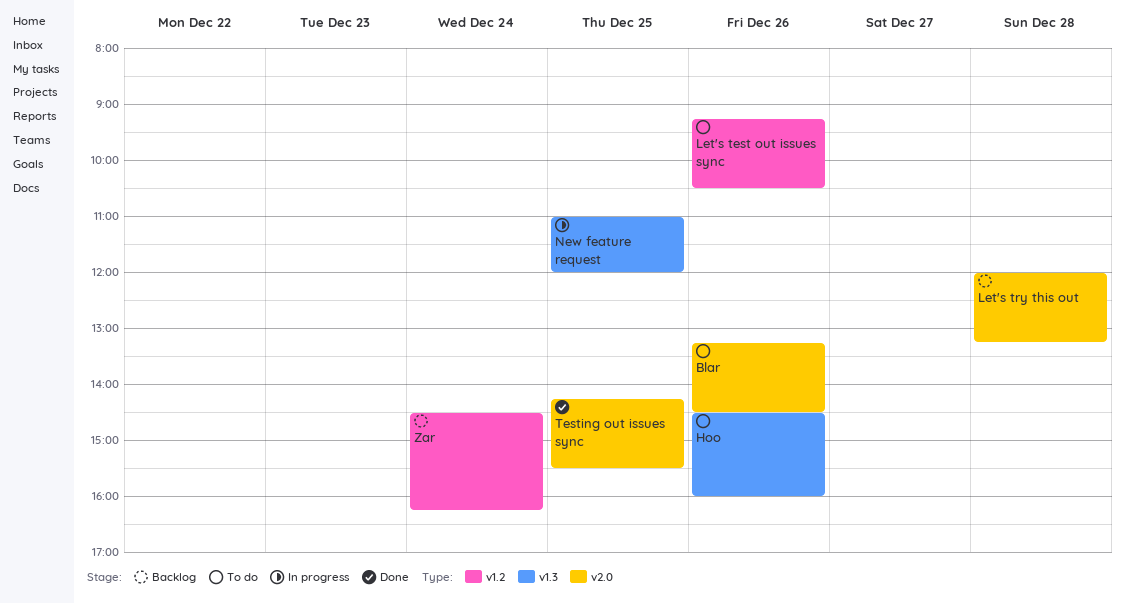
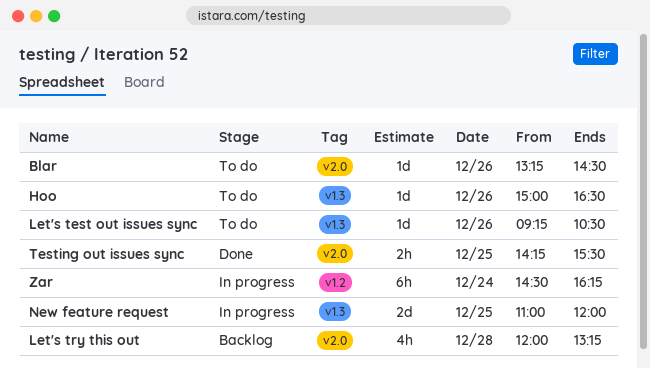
Hoo, begins: 14:30 -> 15:00
Hoo, ends: 16:00 -> 16:30
Let's test out issues sync, label: v1.2 -> v1.3
Zar, status: Backlog -> In progress

